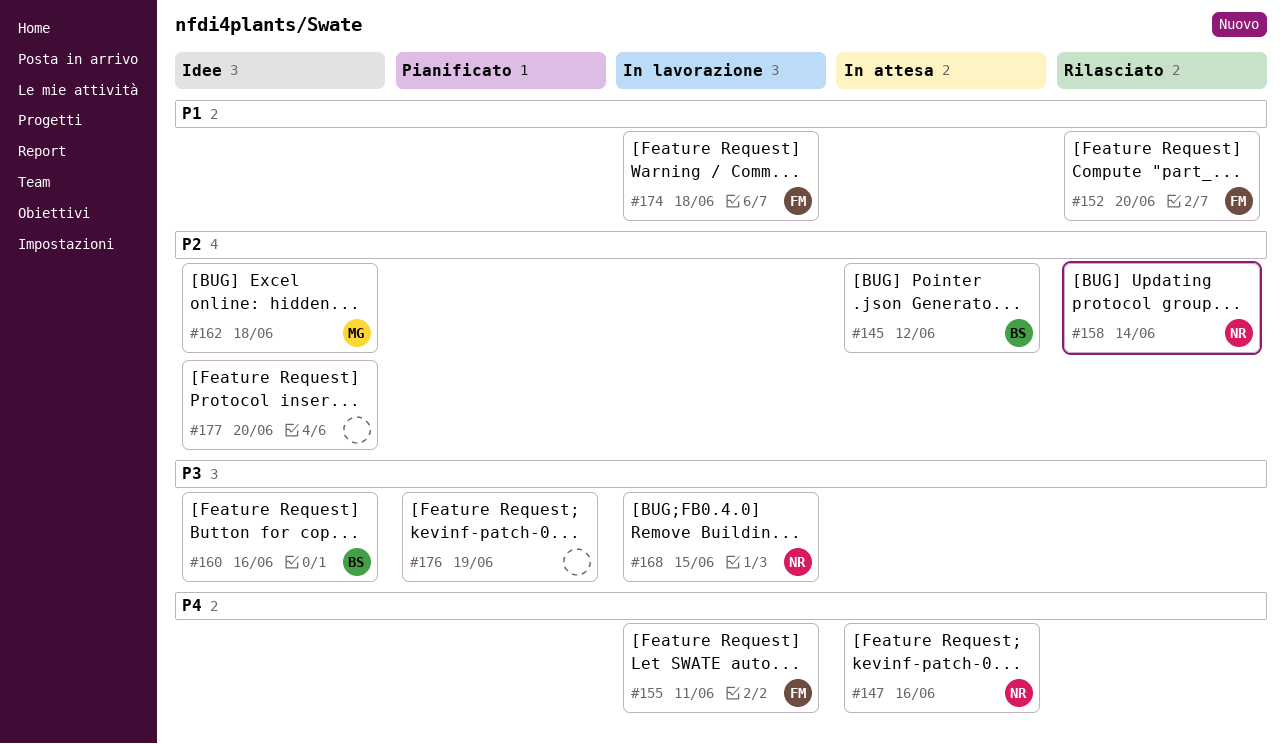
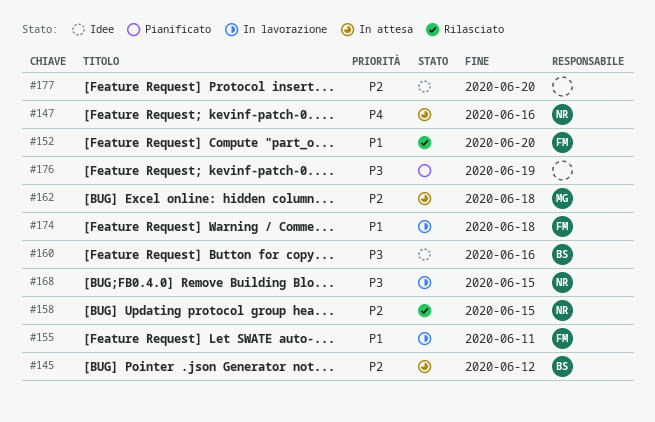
#155, priority: P4 -> P1
#158, due: Jun 14 -> Jun 15
#162, status: Idee -> In attesa

